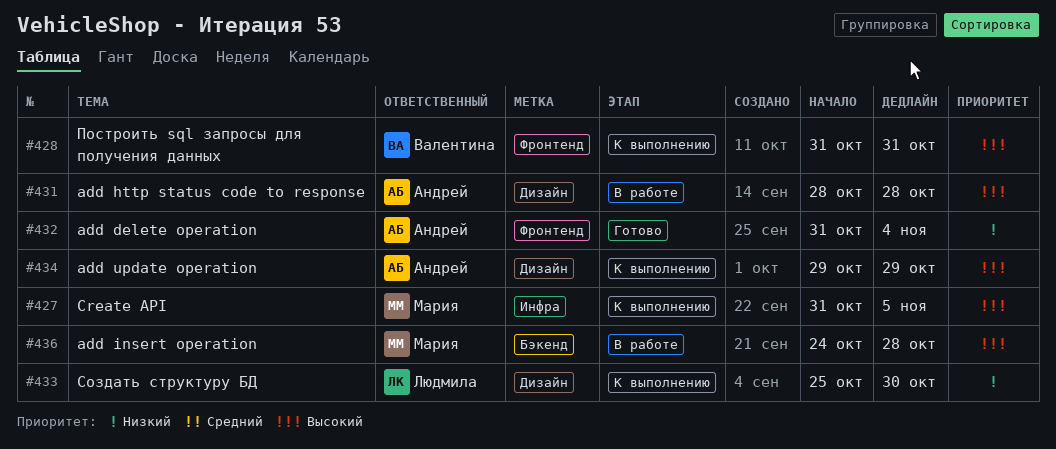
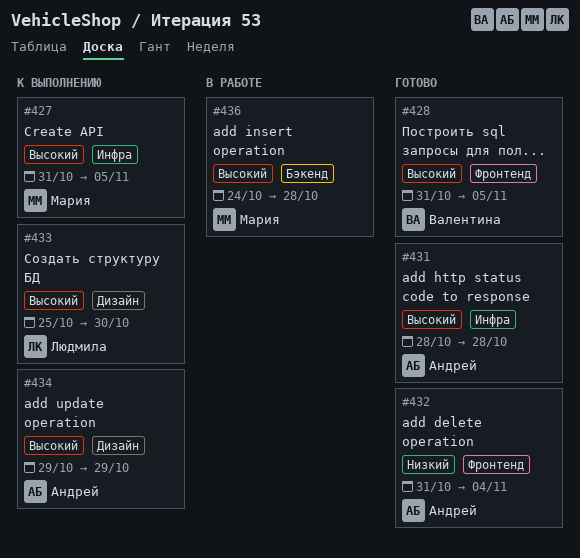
#428, status: К выполнению -> Готово
#428, due: Oct 31 -> Nov 5
#431, status: В работе -> Готово
#431, label: Дизайн -> Инфра
#433, priority: Низкий -> Высокий

